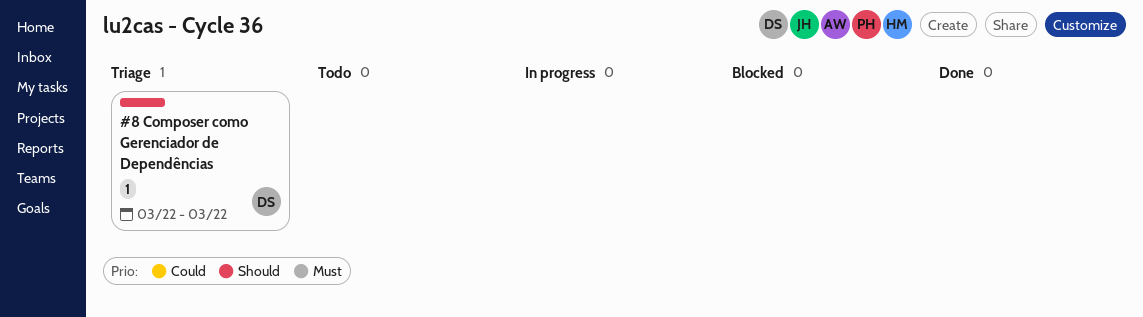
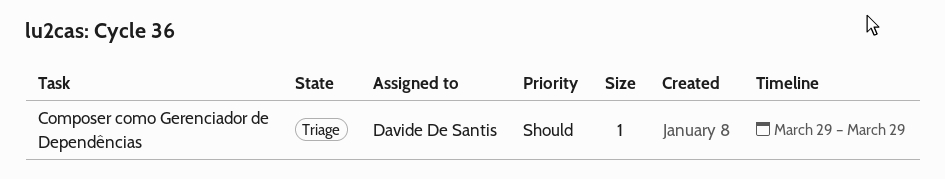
Composer como Gerenciador de Dependências, start: Mar 22 -> Mar 29
Composer como Gerenciador de Dependências, due: Mar 22 -> Mar 29

